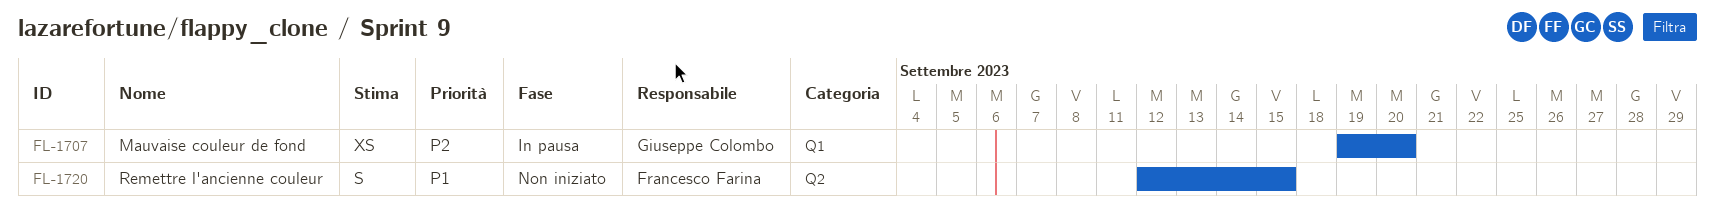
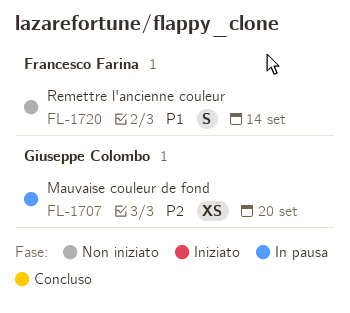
FL-1720, due: Sep 15 -> Sep 14

